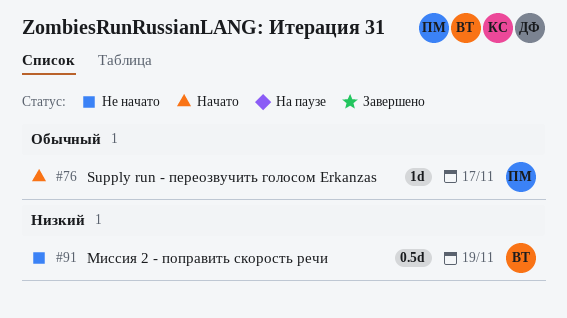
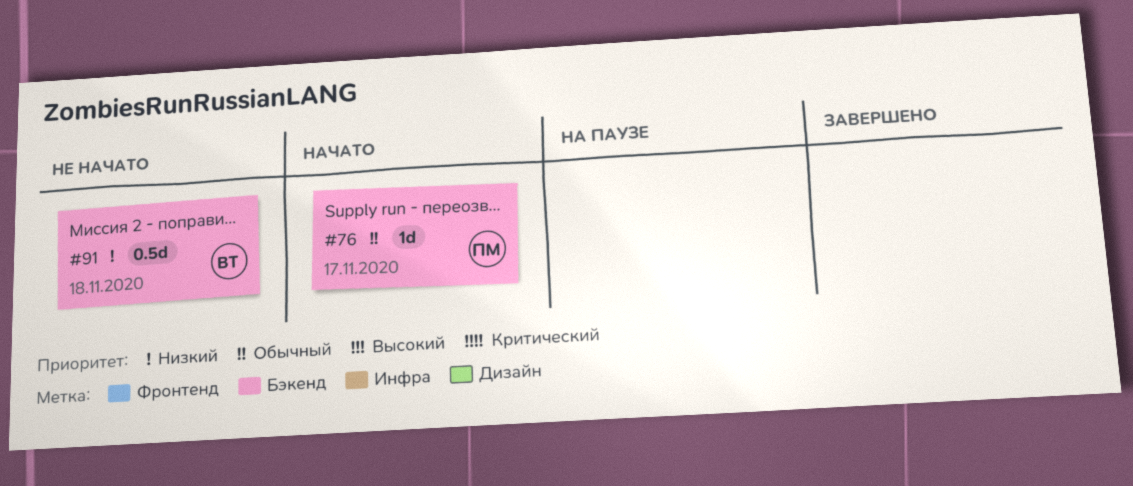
#91, due: Nov 19 -> Nov 18

